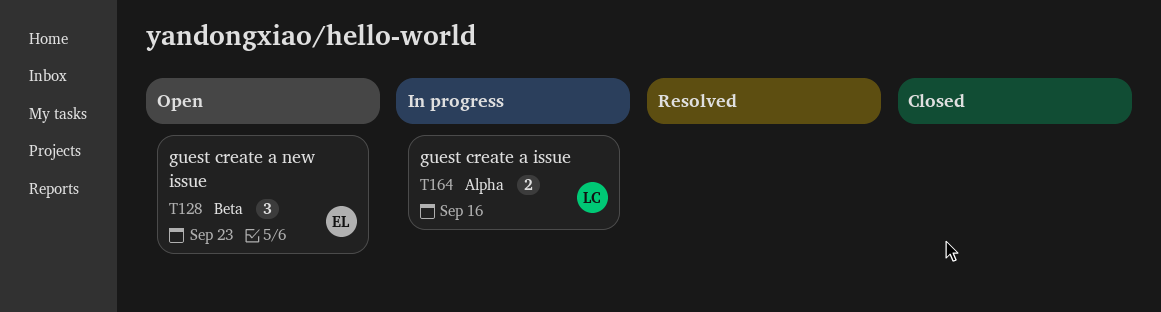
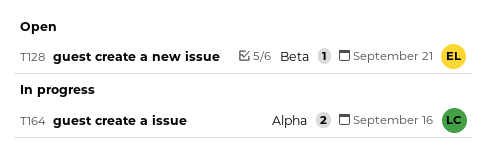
T128, estimate: 3 -> 1
T128, due: Sep 23 -> Sep 21

